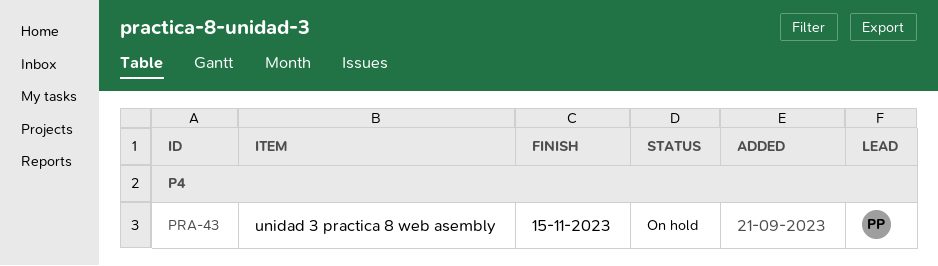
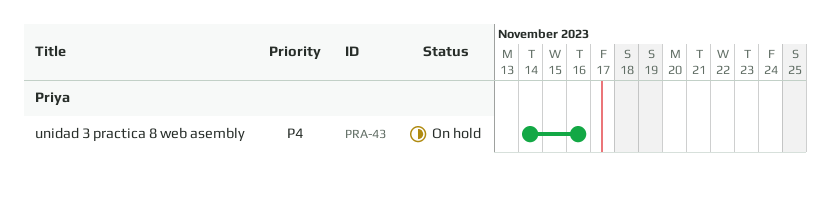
PRA-43, due: Nov 15 -> Nov 16

